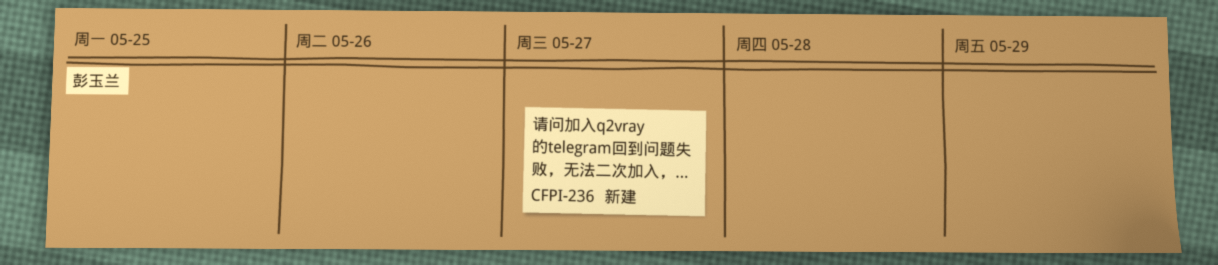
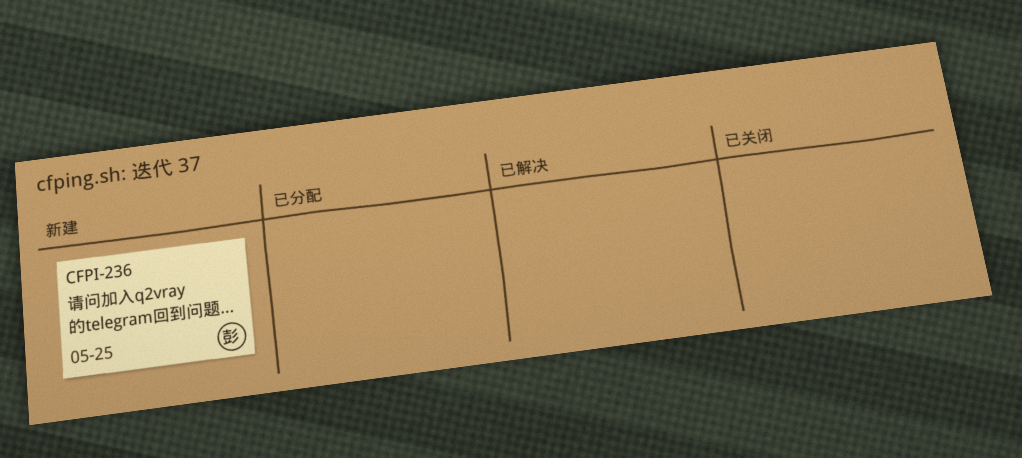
CFPI-236, due: May 27 -> May 25

